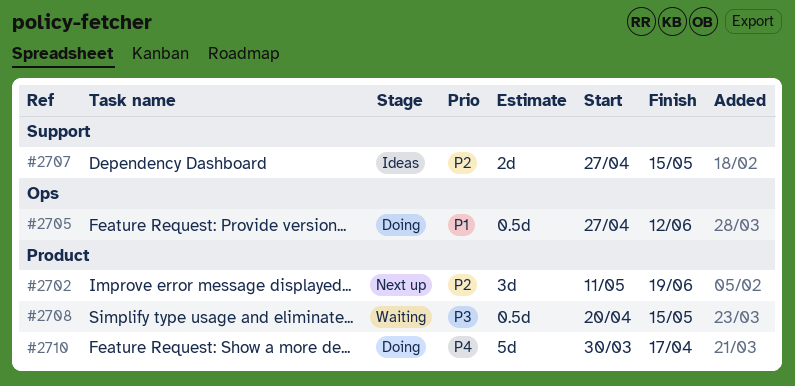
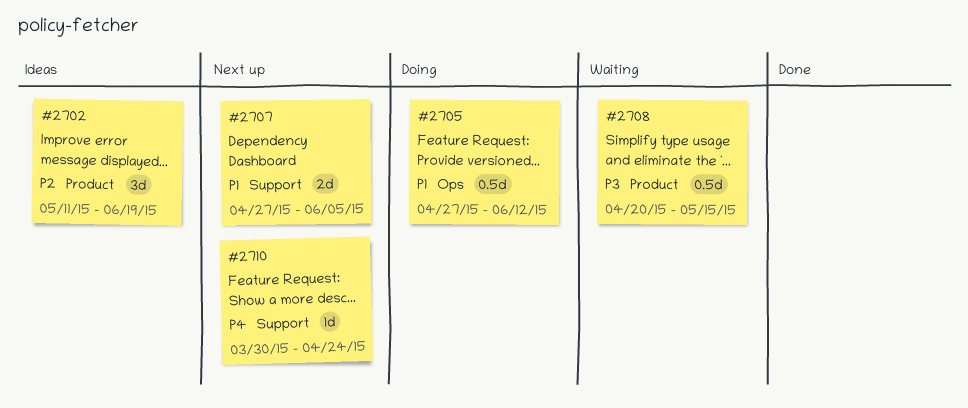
#2702, status: Next up -> Ideas
#2707, status: Ideas -> Next up
#2707, priority: P2 -> P1
#2707, due: May 15 -> Jun 5
#2710, status: Doing -> Next up
#2710, label: Product -> Support
#2710, estimate: 5d -> 1d
#2710, due: Apr 17 -> Apr 24

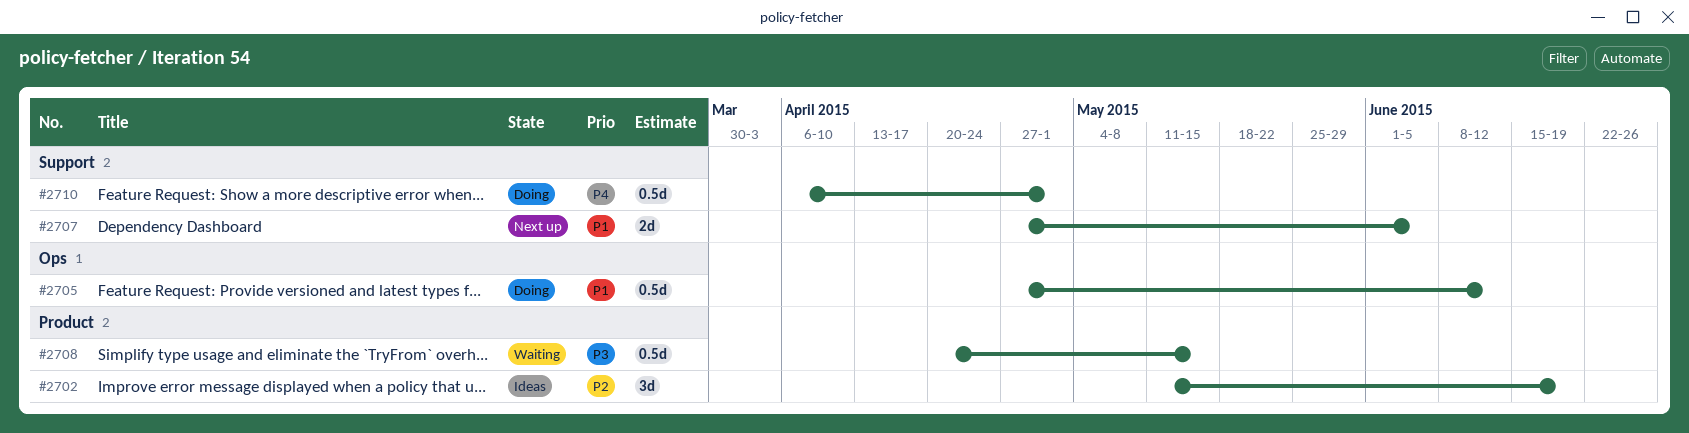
#2710, status: Next up -> Doing
#2710, estimate: 1d -> 0.5d
#2710, start: Mar 30 -> Apr 6
#2710, due: Apr 24 -> May 1

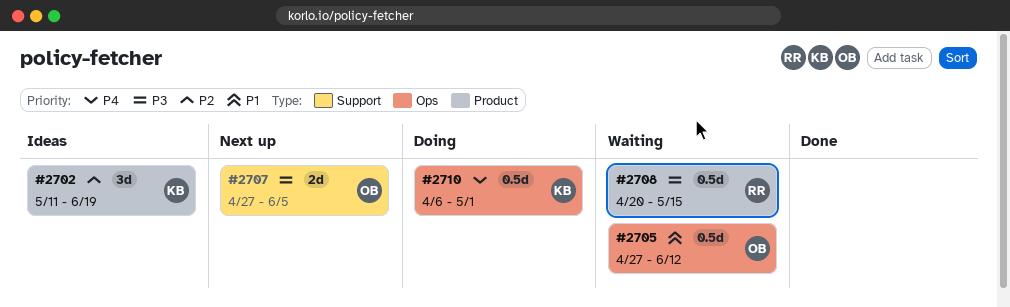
#2705, status: Doing -> Waiting
#2707, priority: P1 -> P3
#2710, label: Support -> Ops

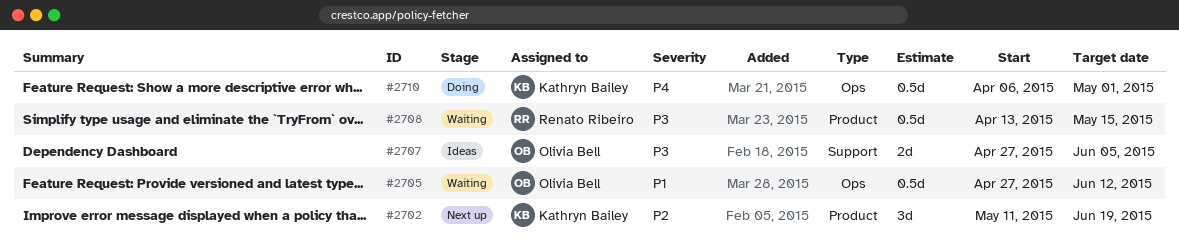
#2702, status: Ideas -> Next up
#2707, status: Next up -> Ideas
#2708, start: Apr 20 -> Apr 13

